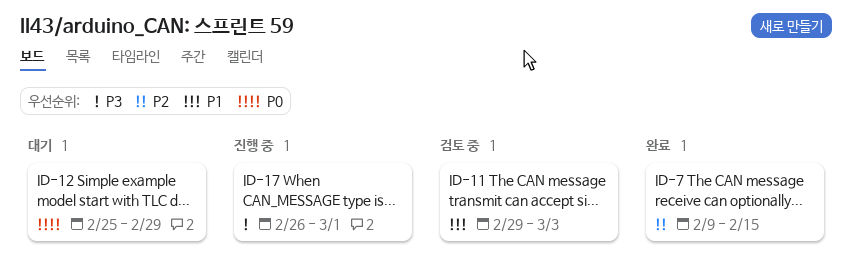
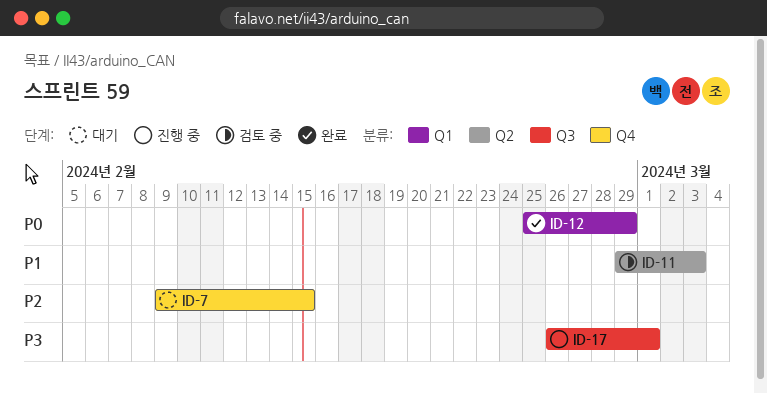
ID-7, status: 완료 -> 대기
ID-12, status: 대기 -> 완료

